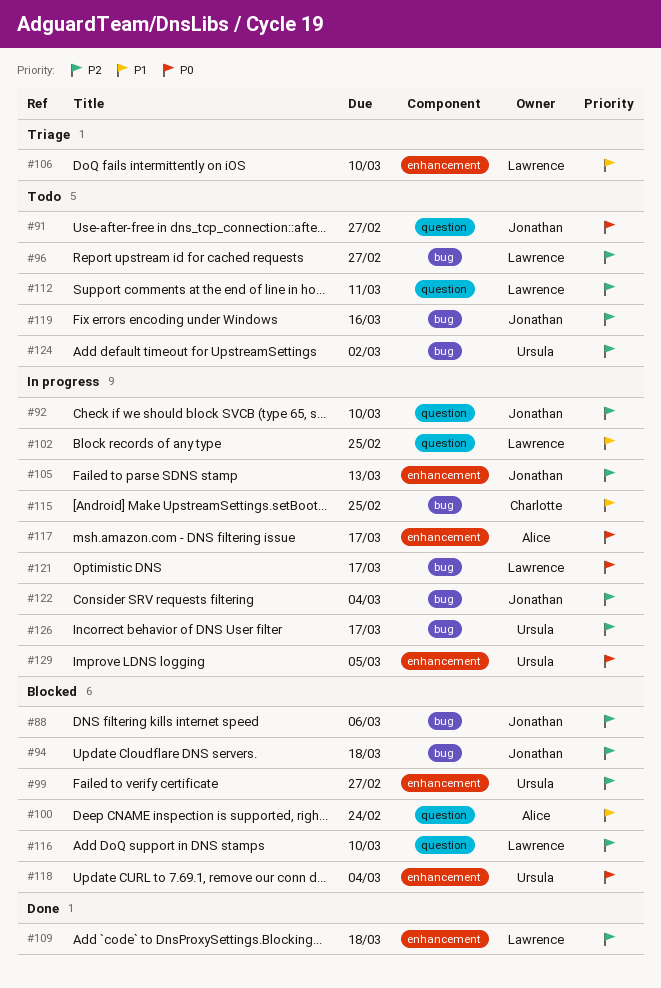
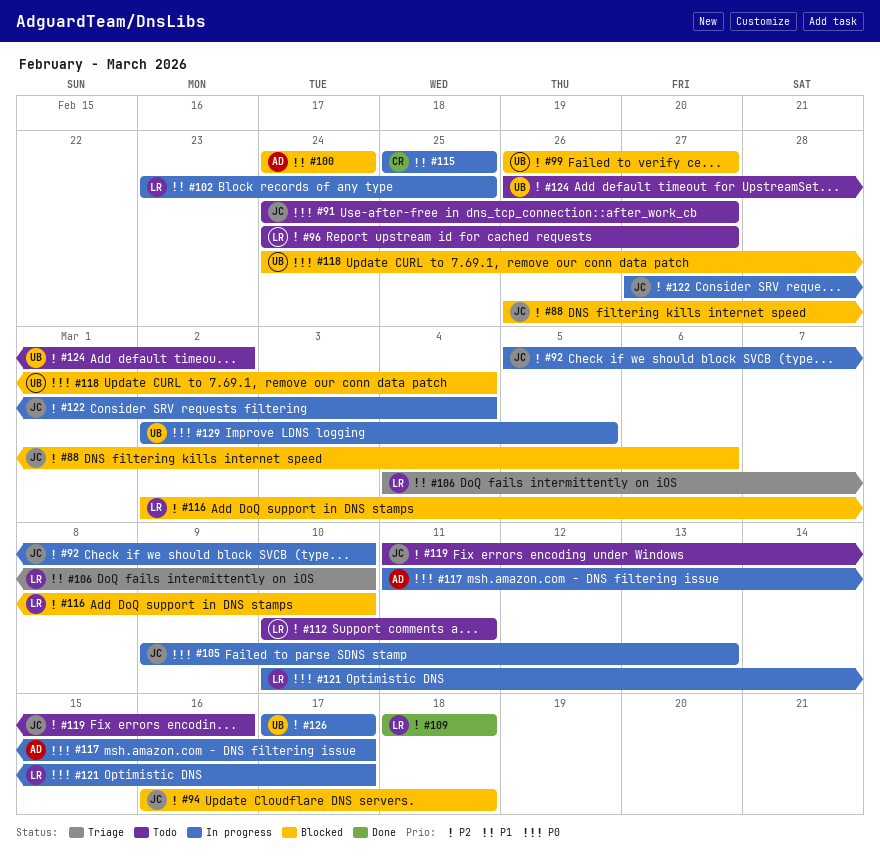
#105, priority: P2 -> P0

